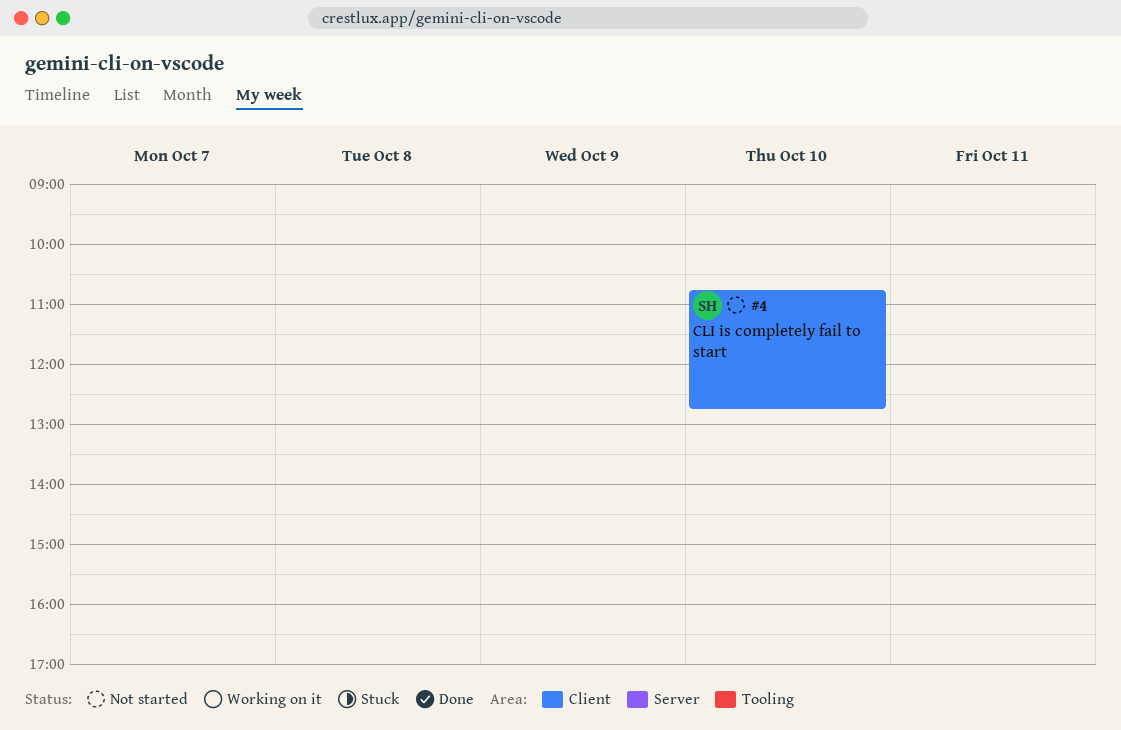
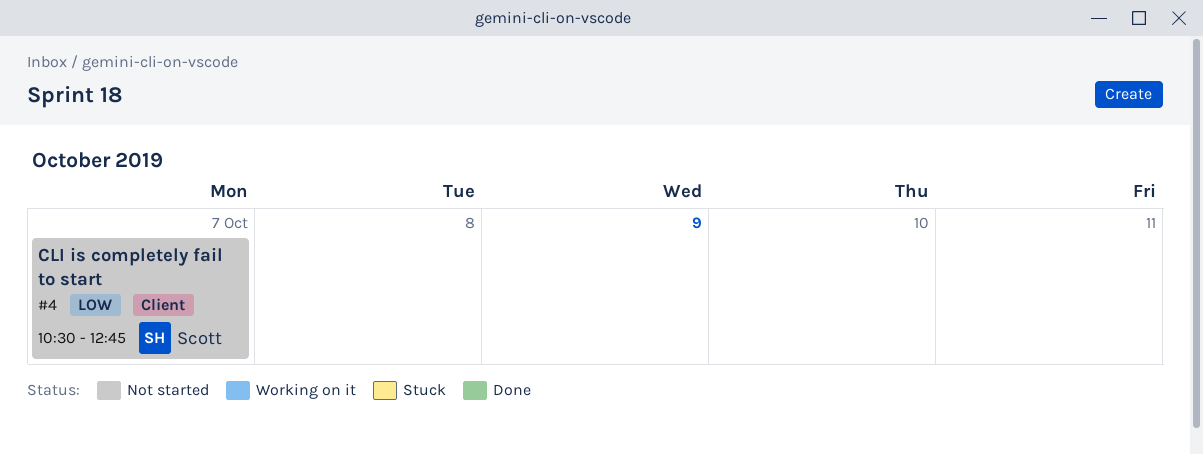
#4, day: Oct 10 -> Oct 7
#4, begins: 10:45 -> 10:30

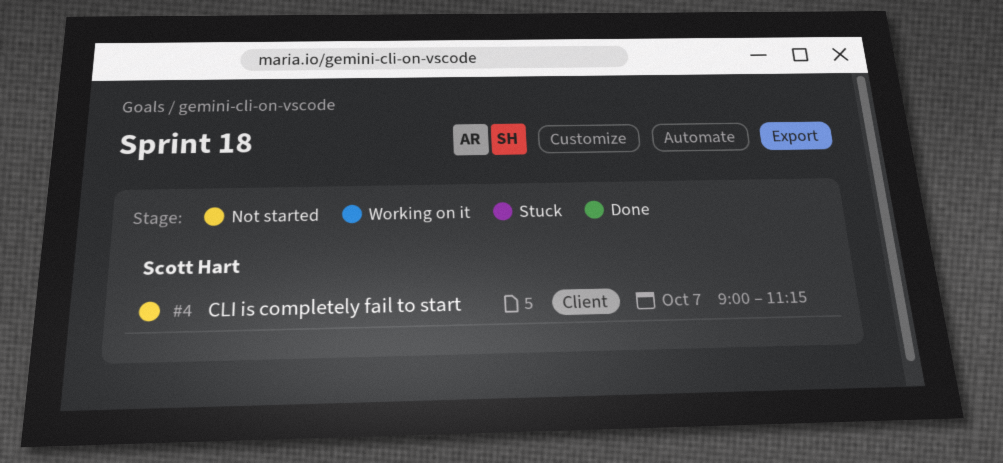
#4, begins: 10:30 -> 09:00
#4, ends: 12:45 -> 11:15

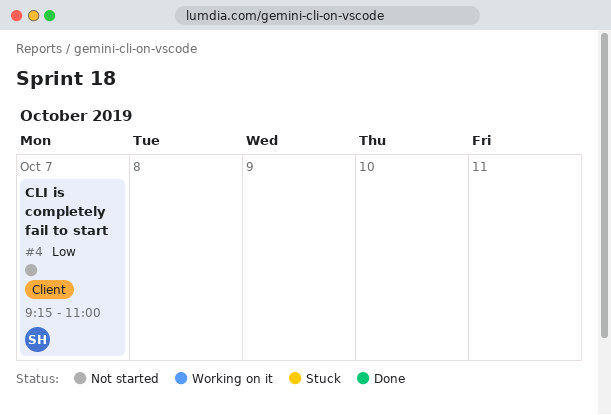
#4, begins: 09:00 -> 09:15
#4, ends: 11:15 -> 11:00

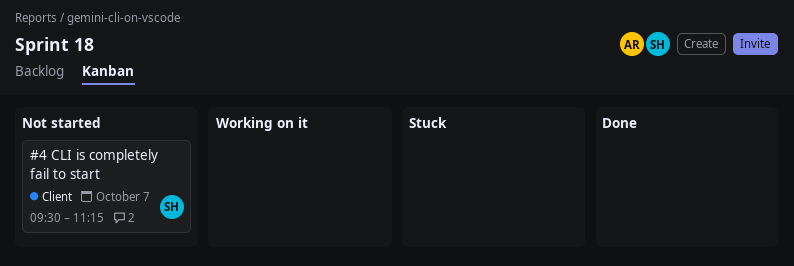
#4, begins: 09:15 -> 09:30
#4, ends: 11:00 -> 11:15

